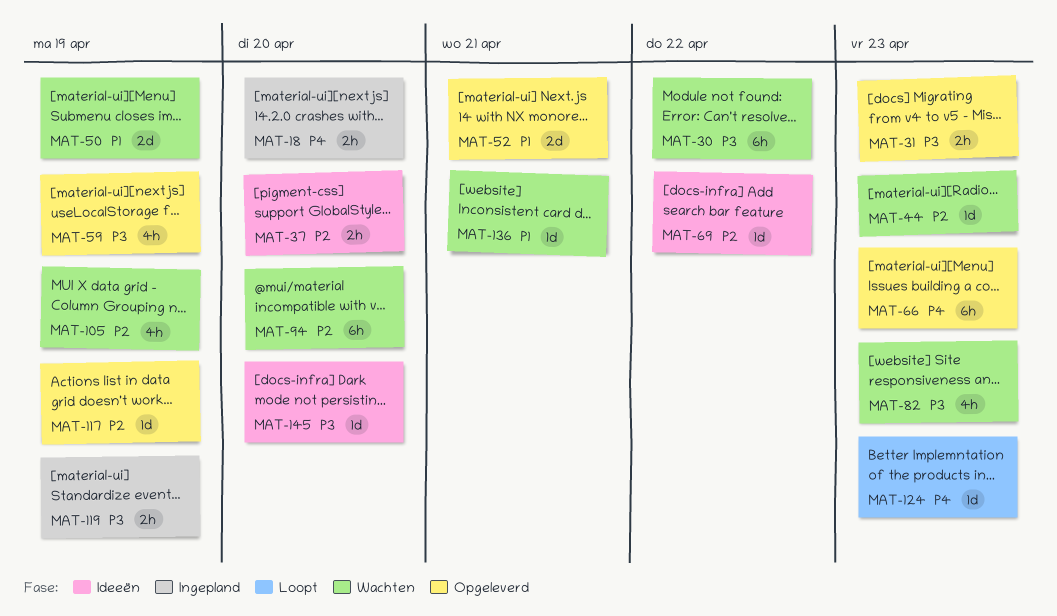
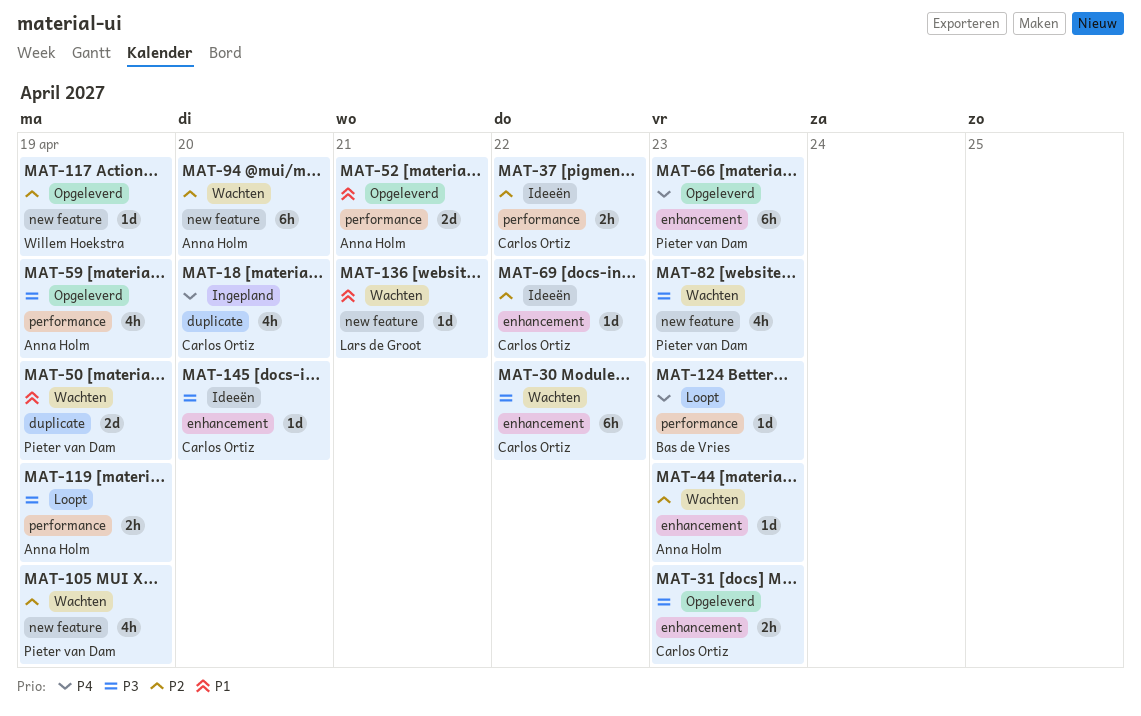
MAT-18, estimate: 2h -> 4h
MAT-37, due: Apr 20 -> Apr 22
MAT-119, status: Ingepland -> Loopt

